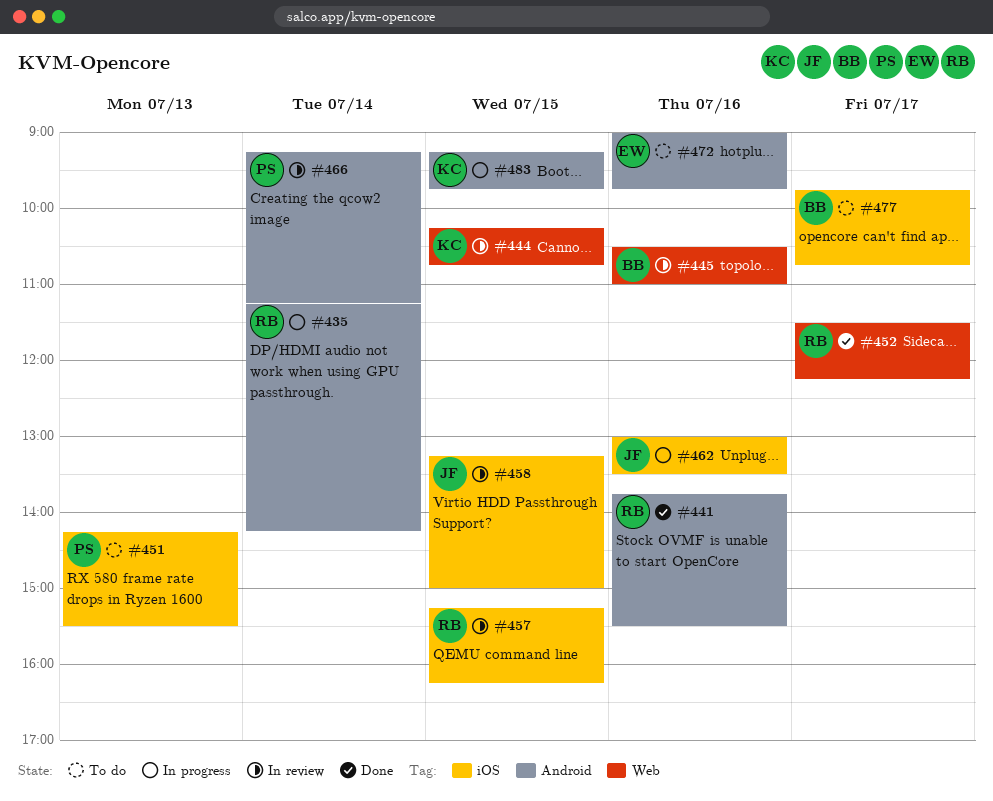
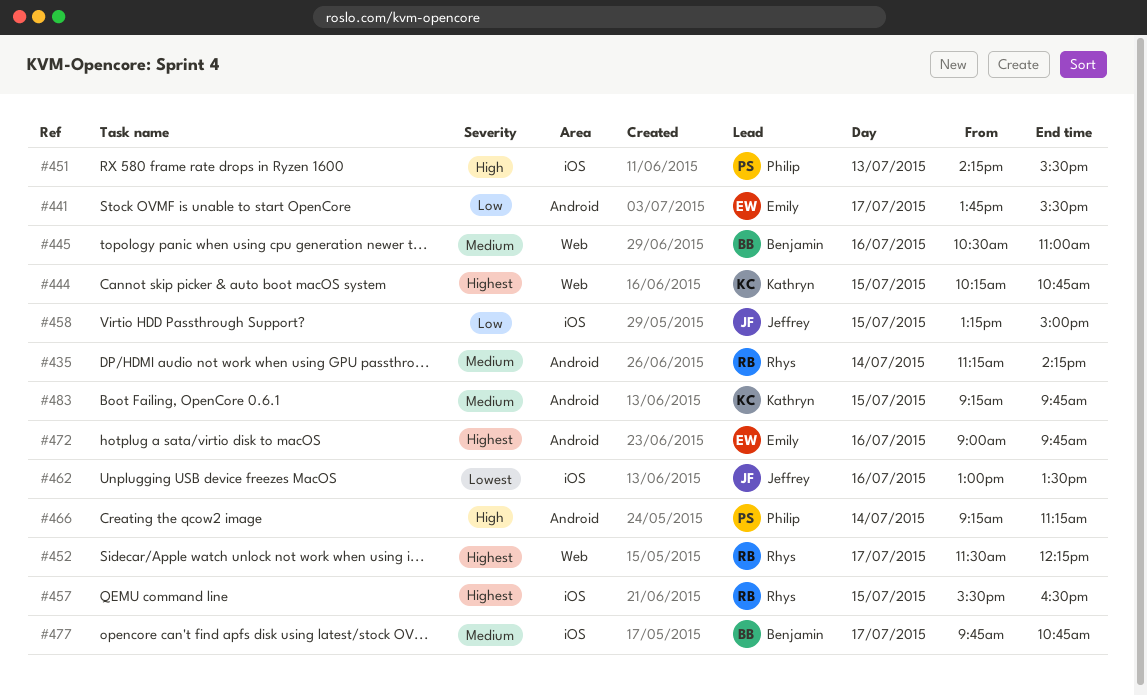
#441, owner: Rhys -> Emily
#441, day: Jul 16 -> Jul 17
#457, begins: 15:15 -> 15:30
#457, ends: 16:15 -> 16:30

